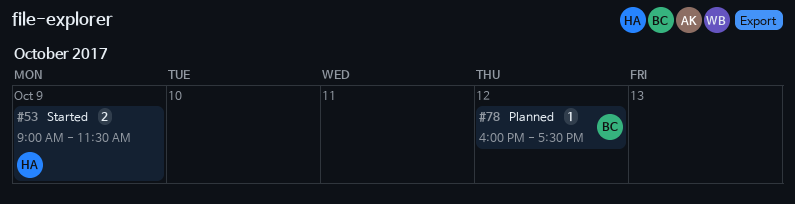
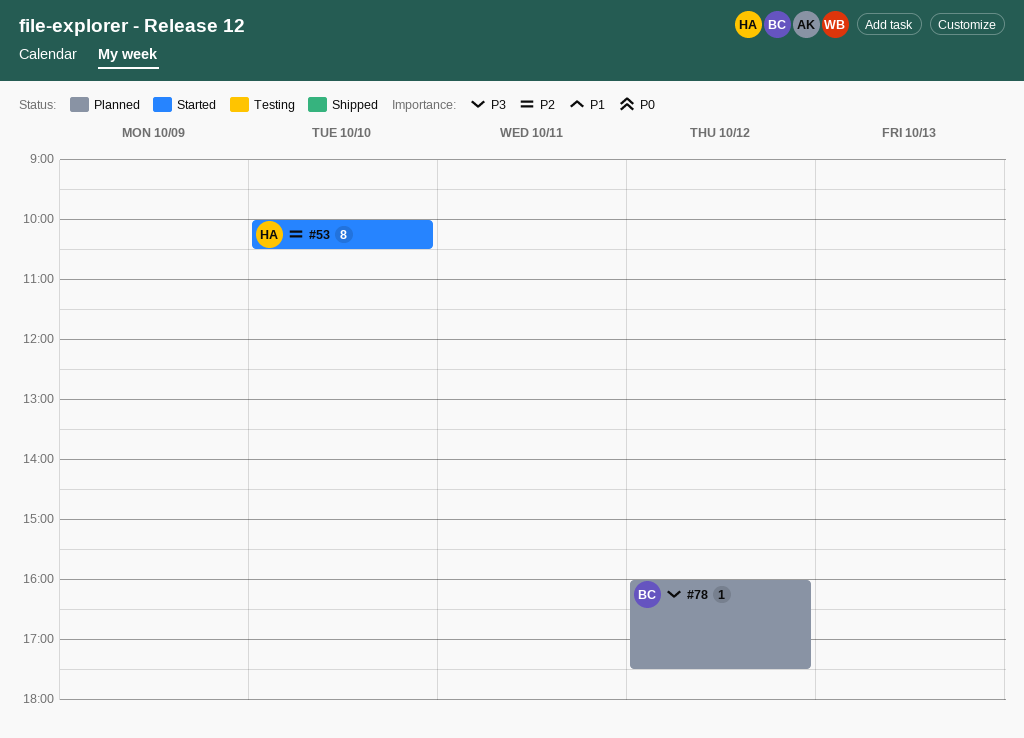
#53, estimate: 2 -> 8
#53, day: Oct 9 -> Oct 10
#53, begins: 09:00 -> 10:00
#53, ends: 11:30 -> 10:30

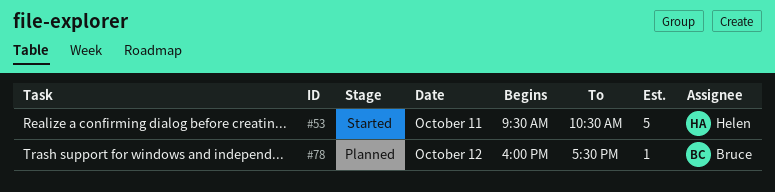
#53, estimate: 8 -> 5
#53, day: Oct 10 -> Oct 11
#53, begins: 10:00 -> 09:30

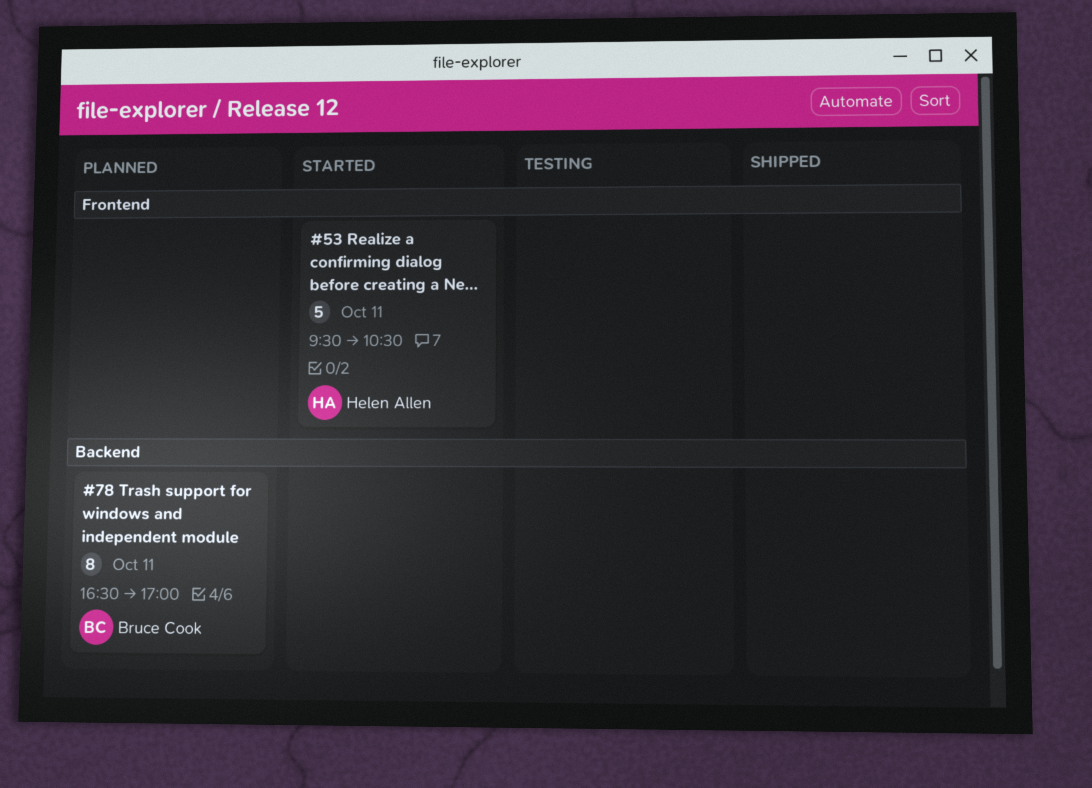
#78, estimate: 1 -> 8
#78, day: Oct 12 -> Oct 11
#78, begins: 16:00 -> 16:30
#78, ends: 17:30 -> 17:00

